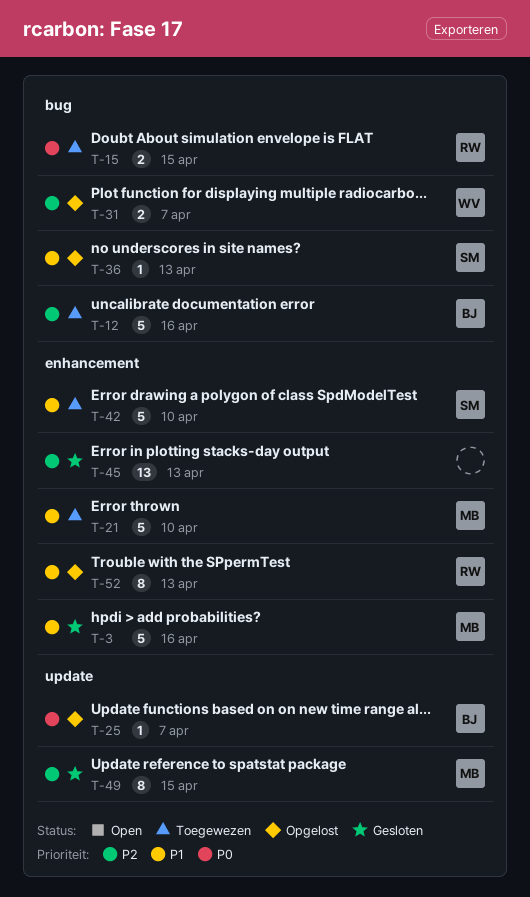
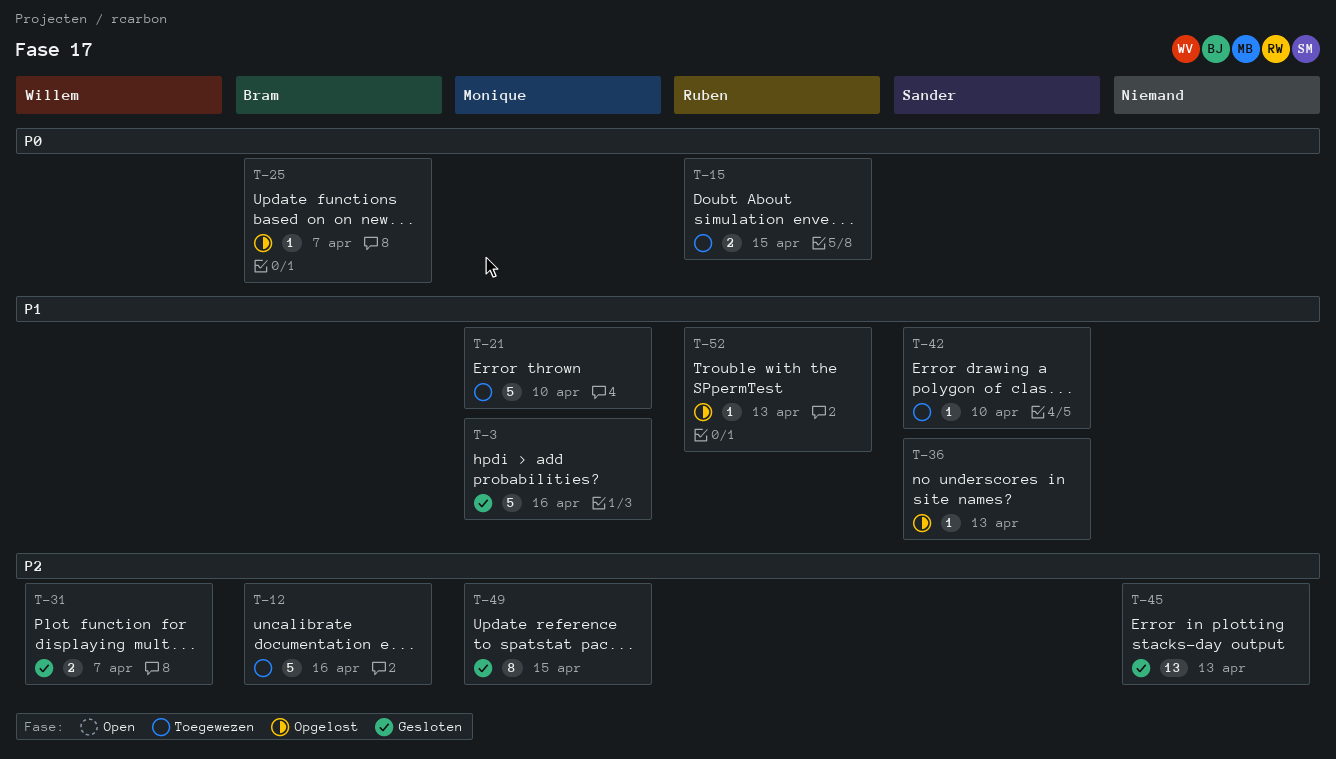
T-31, status: Opgelost -> Gesloten
T-42, estimate: 5 -> 1
T-52, estimate: 8 -> 1

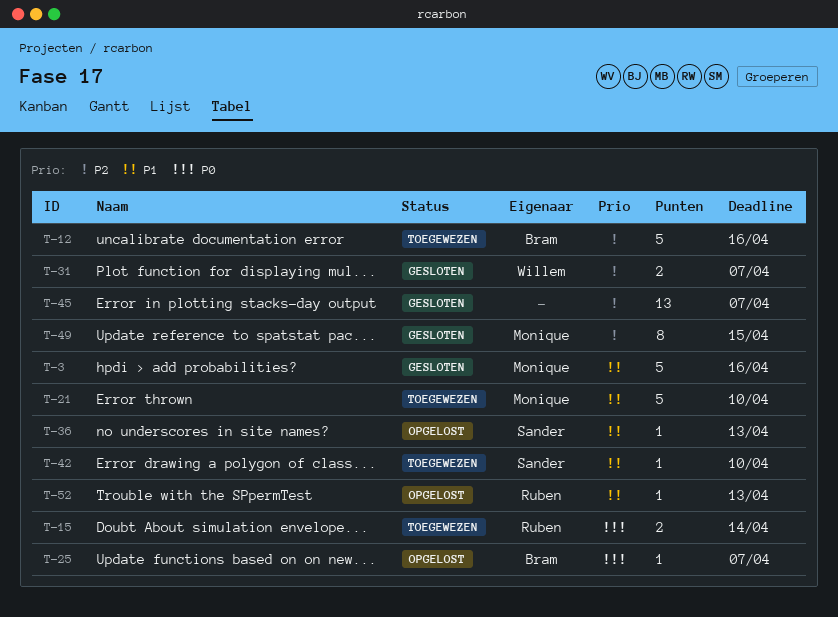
T-15, due: Apr 15 -> Apr 14
T-45, due: Apr 13 -> Apr 7

